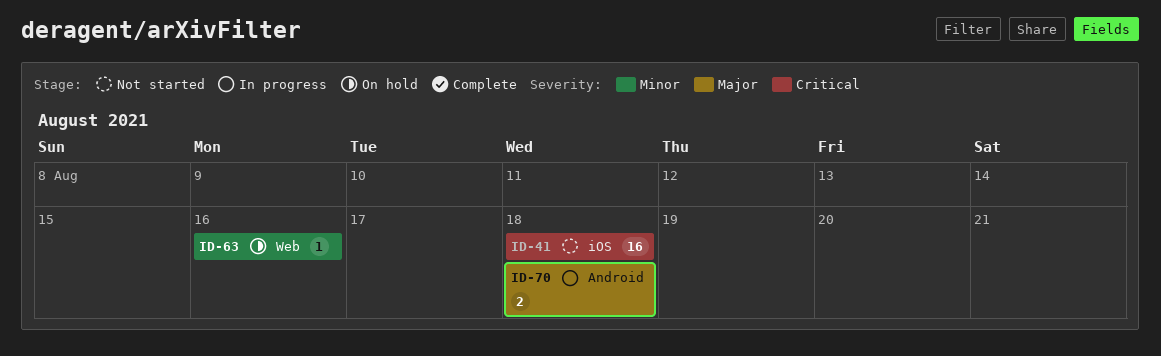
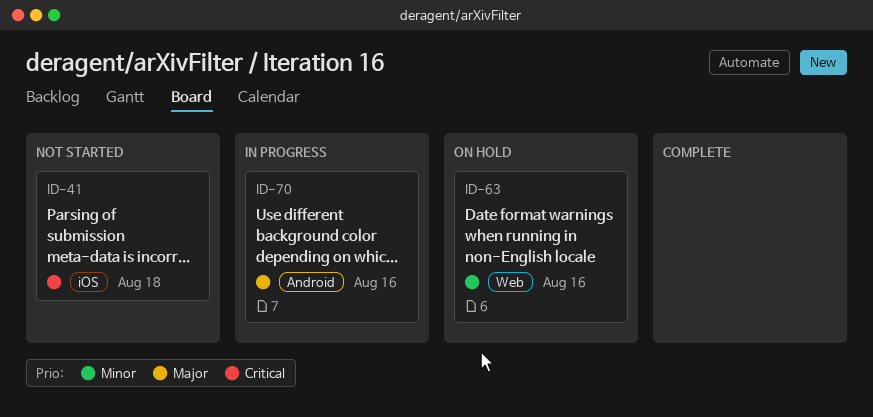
ID-70, due: Aug 18 -> Aug 16

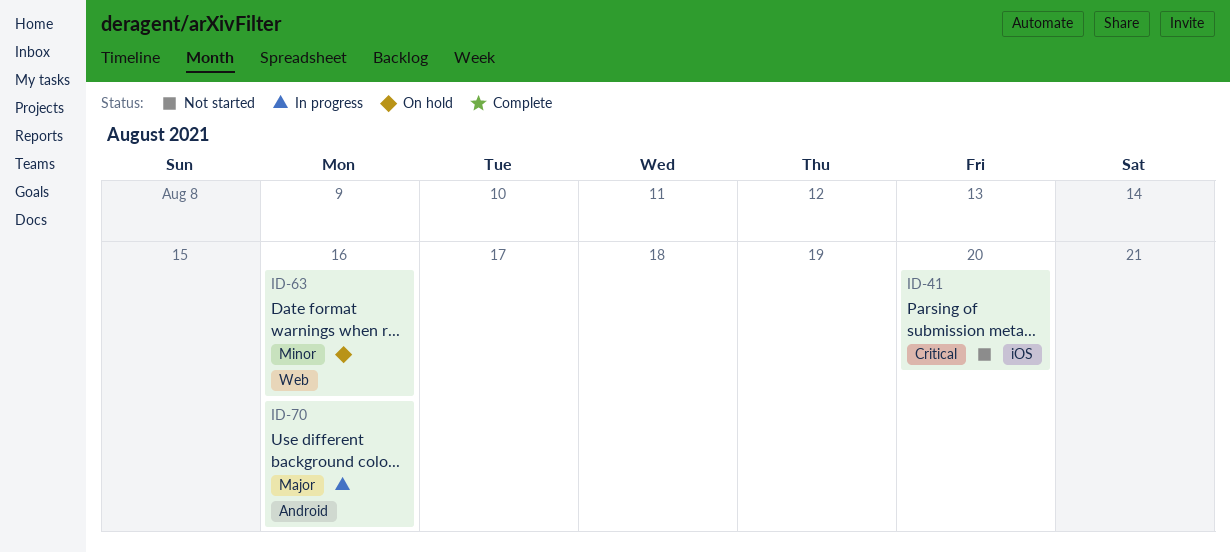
ID-41, due: Aug 18 -> Aug 20

